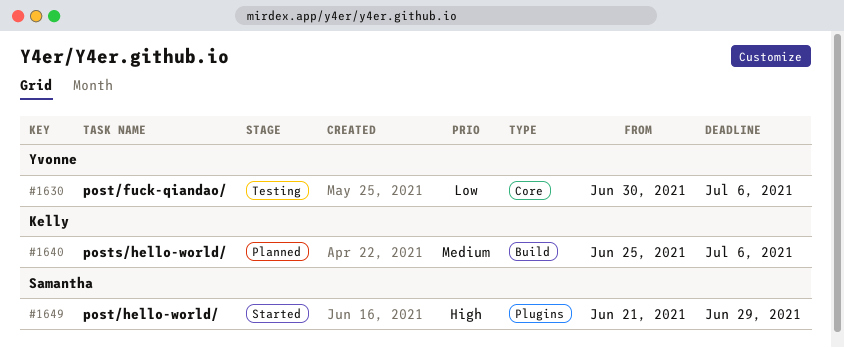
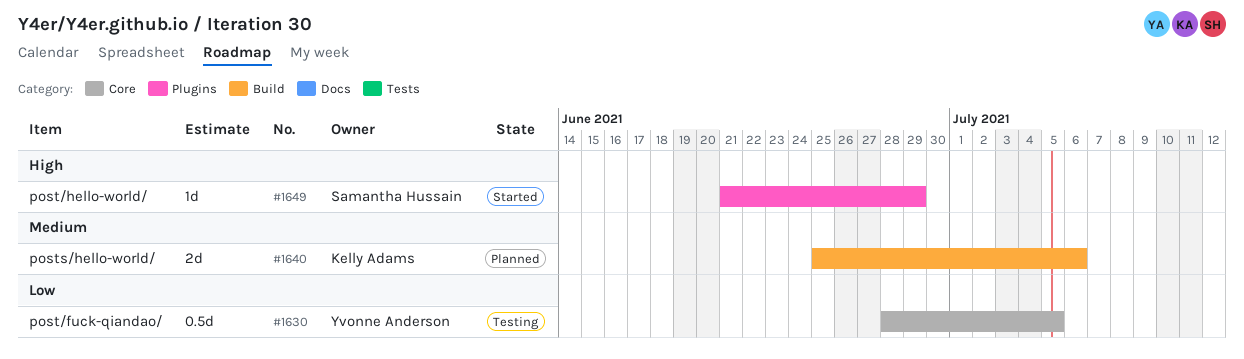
#1630, start: Jun 30 -> Jun 28
#1630, due: Jul 6 -> Jul 5

